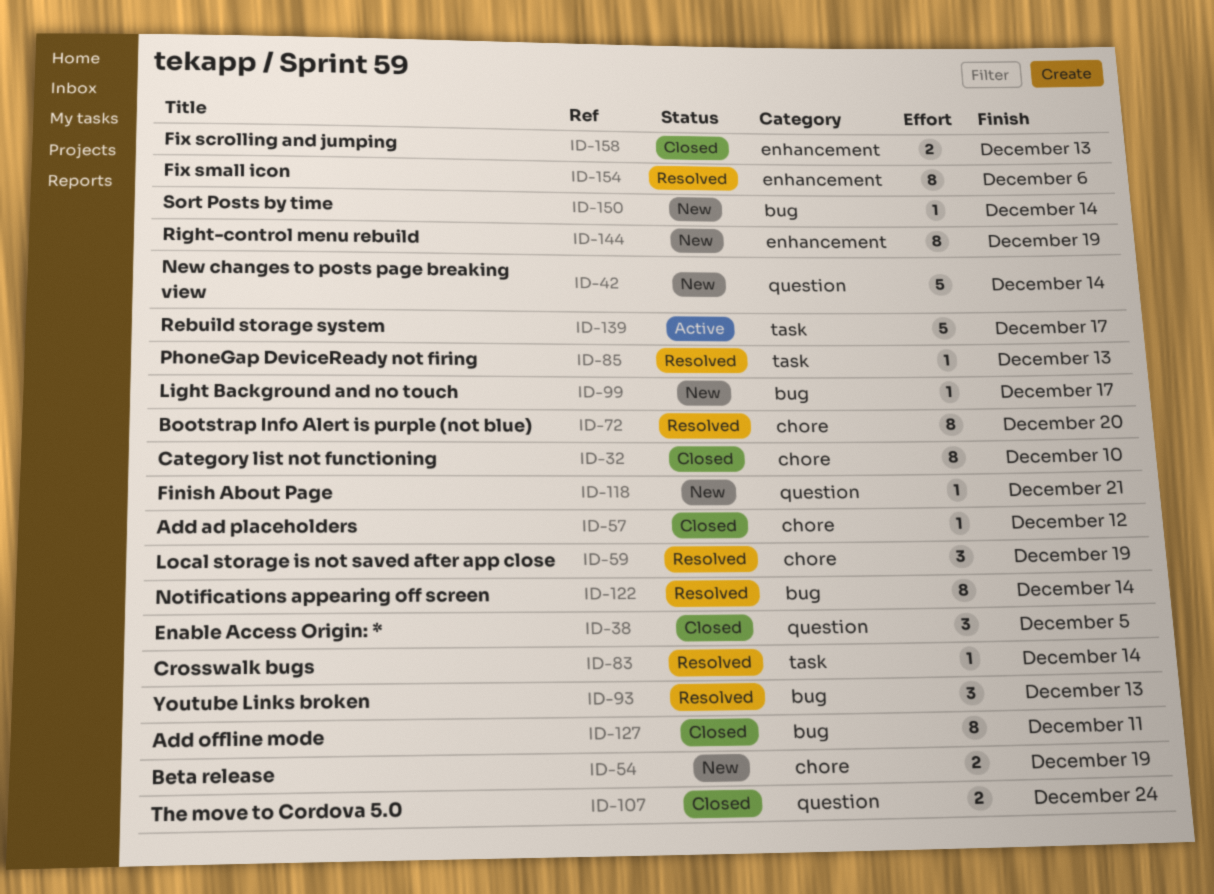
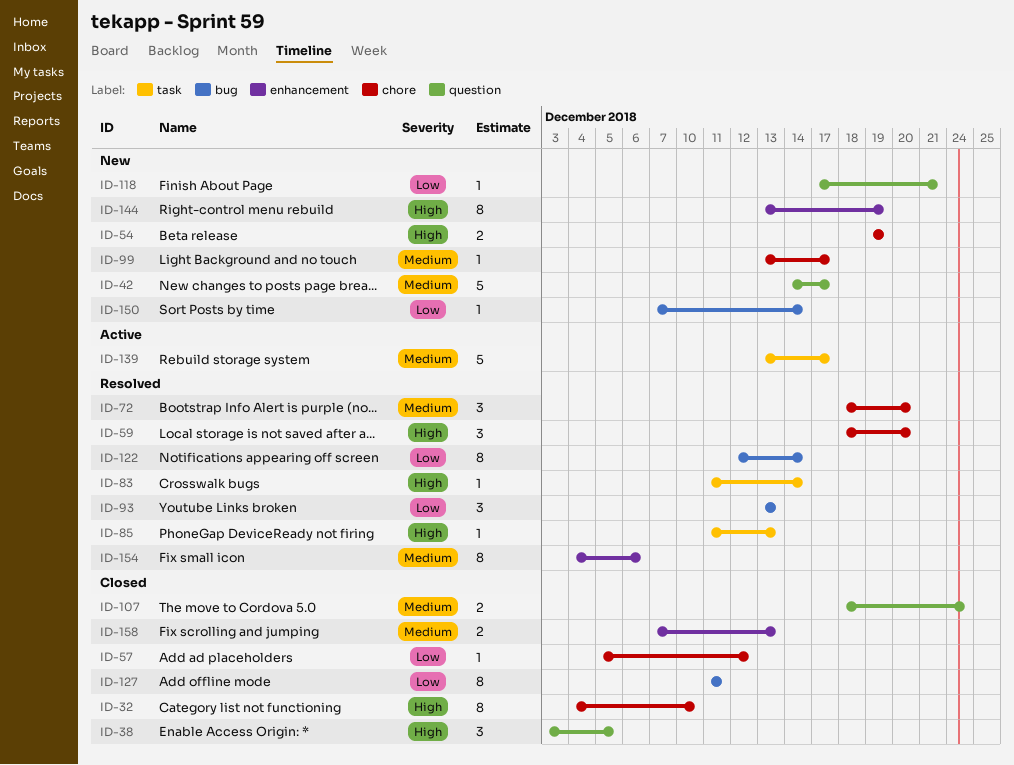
ID-42, due: Dec 14 -> Dec 17
ID-59, due: Dec 19 -> Dec 20
ID-72, estimate: 8 -> 3
ID-99, label: bug -> chore

